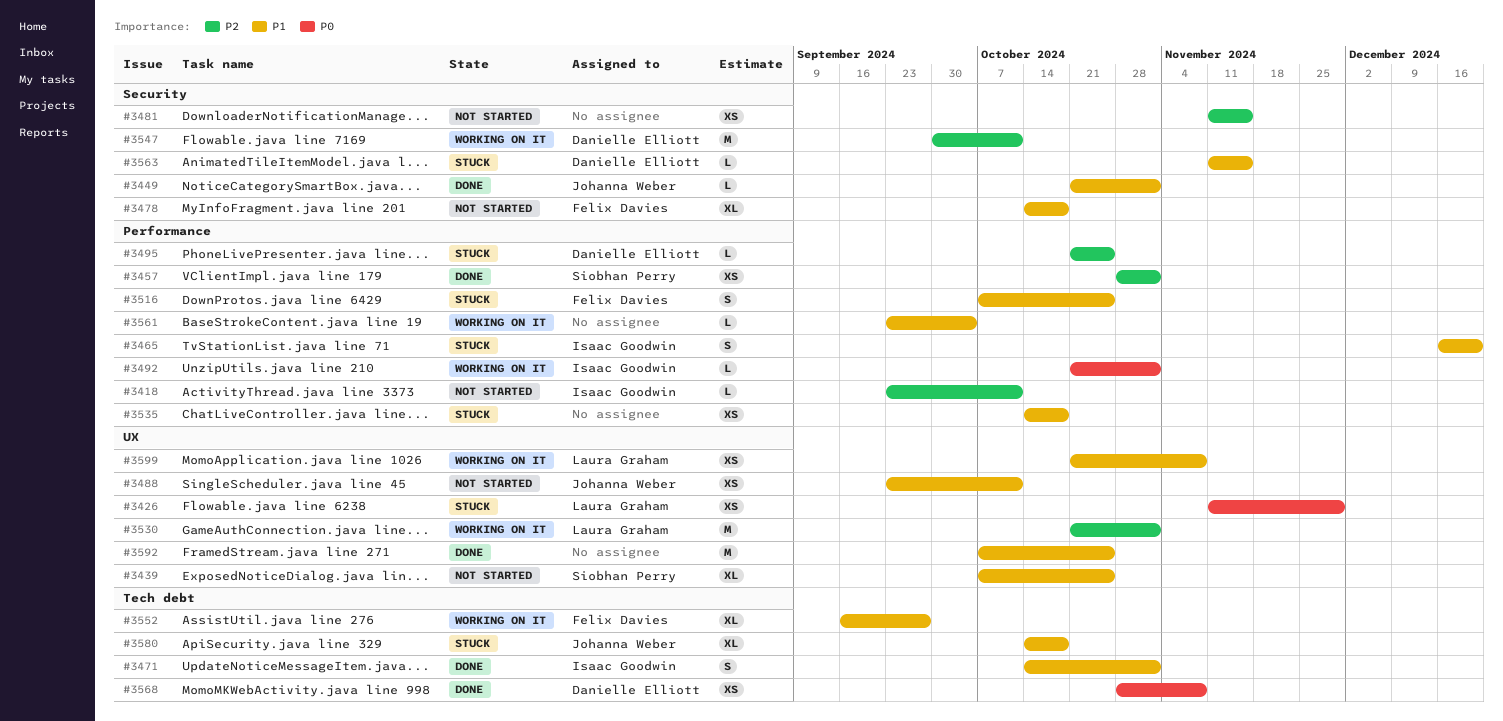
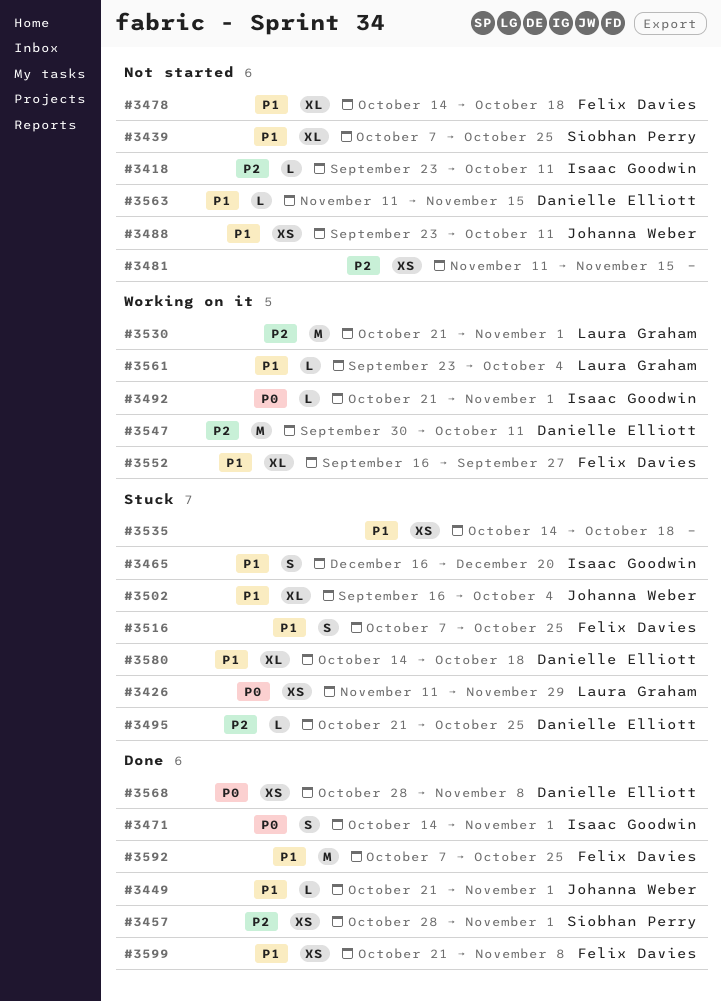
#3471, priority: P1 -> P0
#3502: none -> present
#3561, owner: none -> Laura Graham
#3563, status: Stuck -> Not started
#3580, owner: Johanna Weber -> Danielle Elliott
#3592, owner: none -> Felix Davies
#3599, status: Working on it -> Done
#3599, owner: Laura Graham -> Felix Davies

